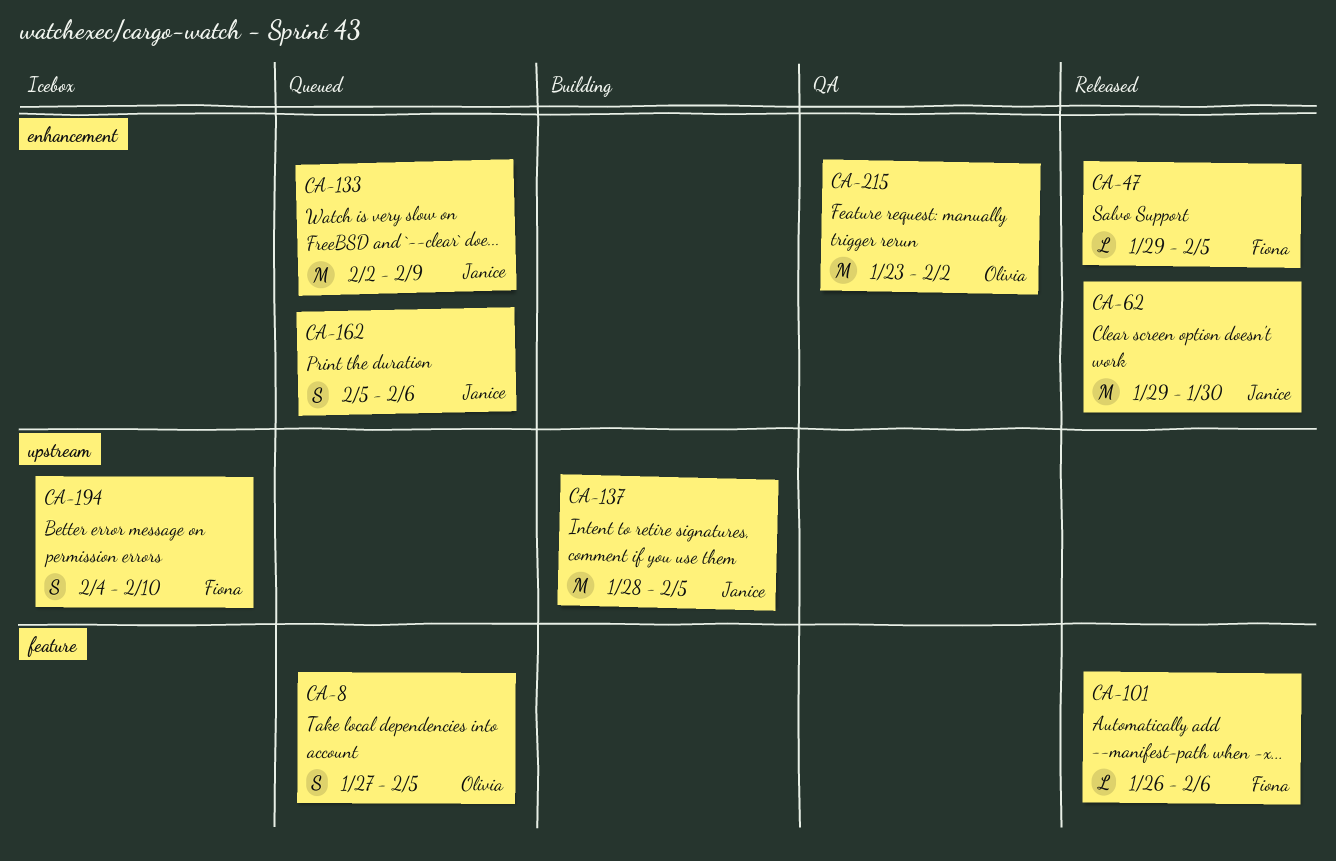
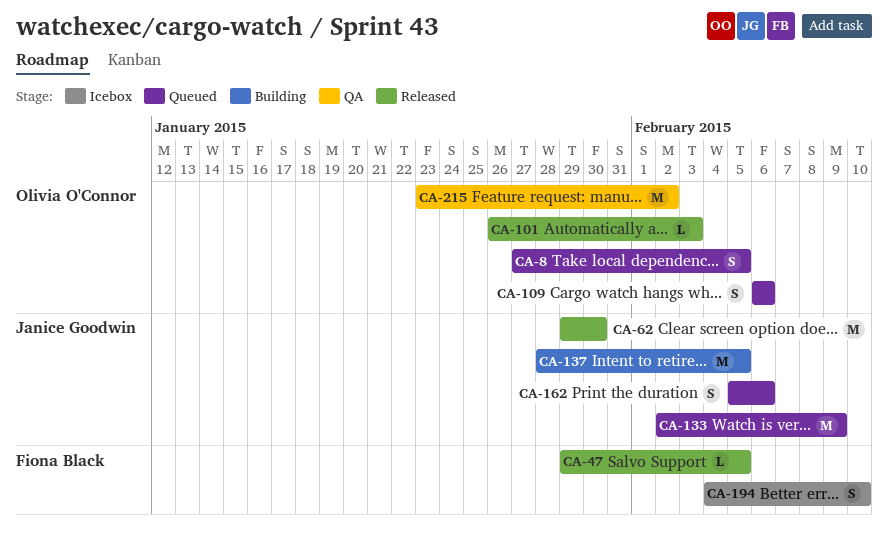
CA-101, owner: Fiona Black -> Olivia O'Connor
CA-101, due: Feb 6 -> Feb 3
CA-109: none -> present

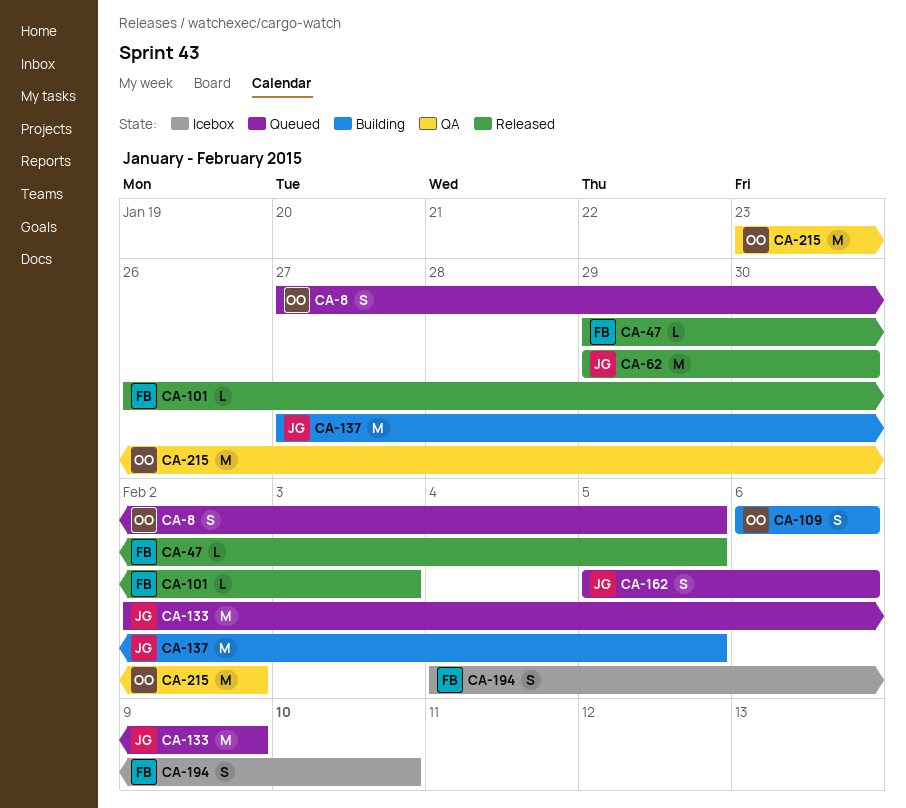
CA-101, owner: Olivia O'Connor -> Fiona Black
CA-109, status: Queued -> Building
CA-137, start: Jan 28 -> Jan 27

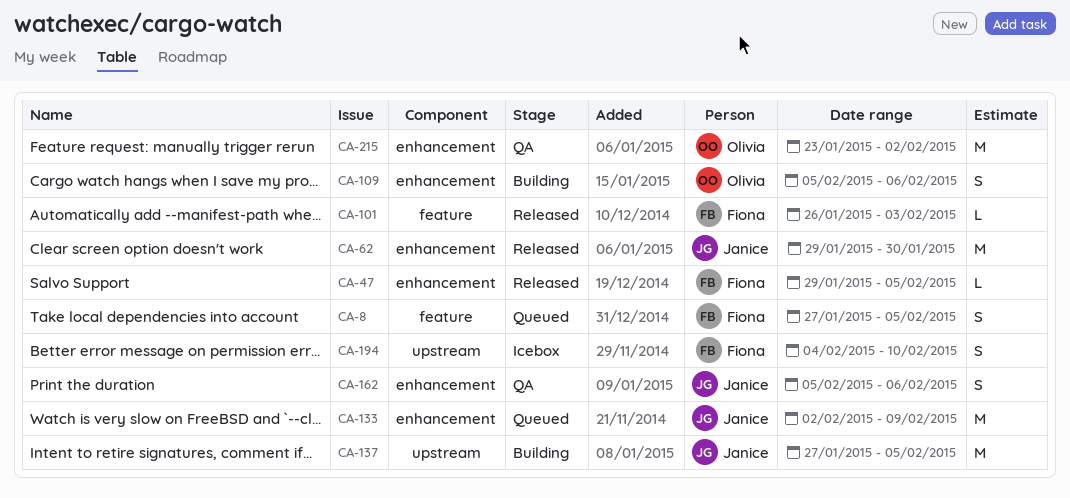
CA-8, owner: Olivia -> Fiona
CA-109, start: Feb 6 -> Feb 5
CA-162, status: Queued -> QA

